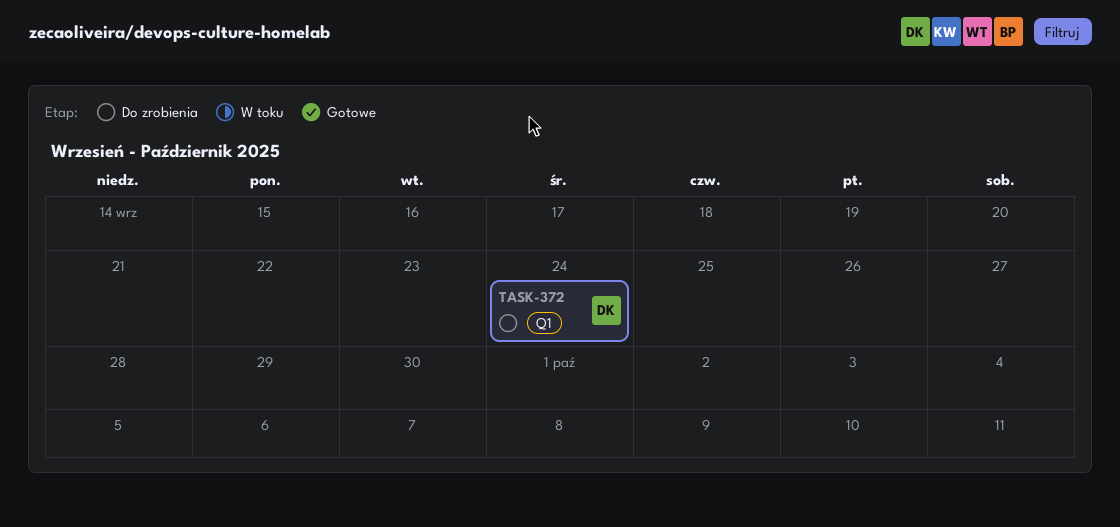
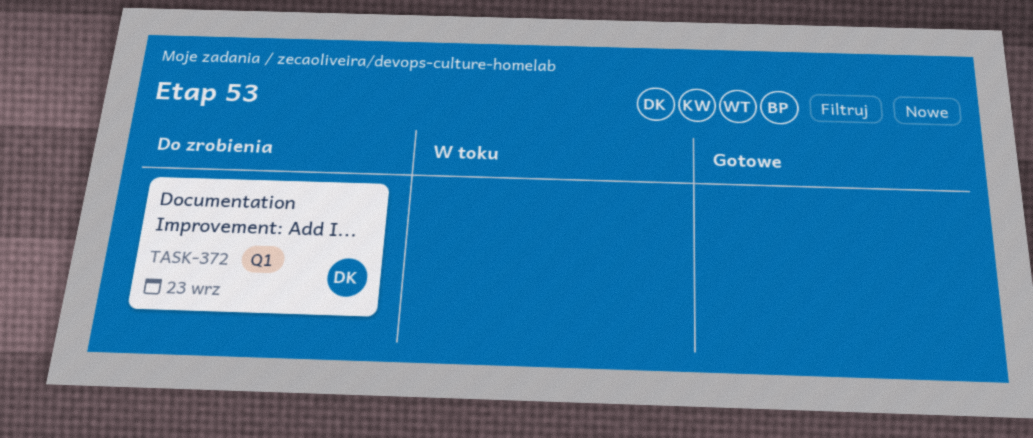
TASK-372, due: Sep 24 -> Sep 23

